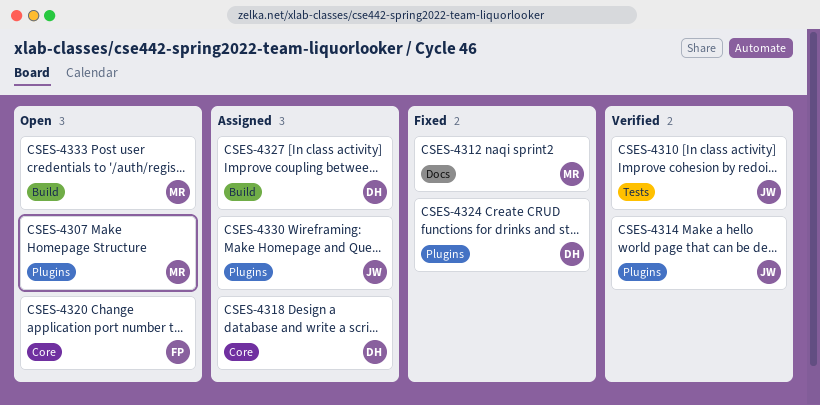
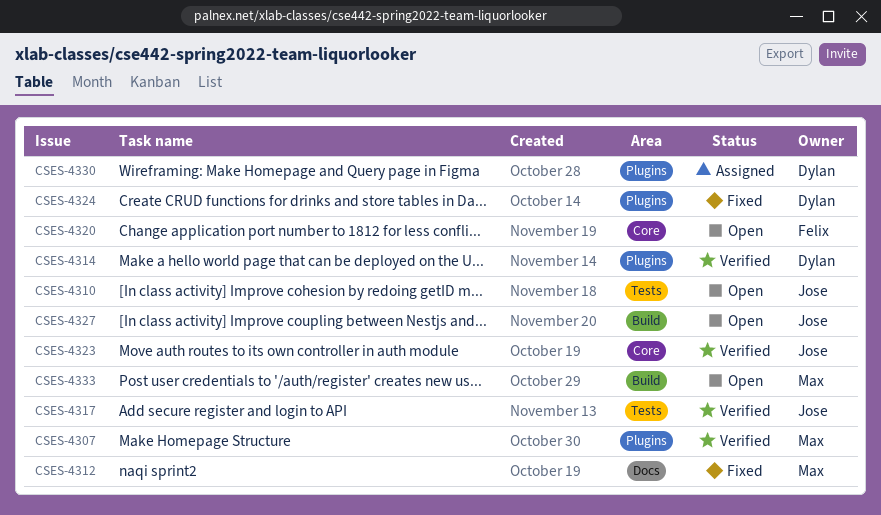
CSES-4307, status: Open -> Verified
CSES-4310, status: Verified -> Open
CSES-4314, owner: Jose -> Dylan
CSES-4317: none -> present
CSES-4318: present -> none
CSES-4323: none -> present
CSES-4327, status: Assigned -> Open
CSES-4327, owner: Dylan -> Jose
CSES-4330, owner: Jose -> Dylan

